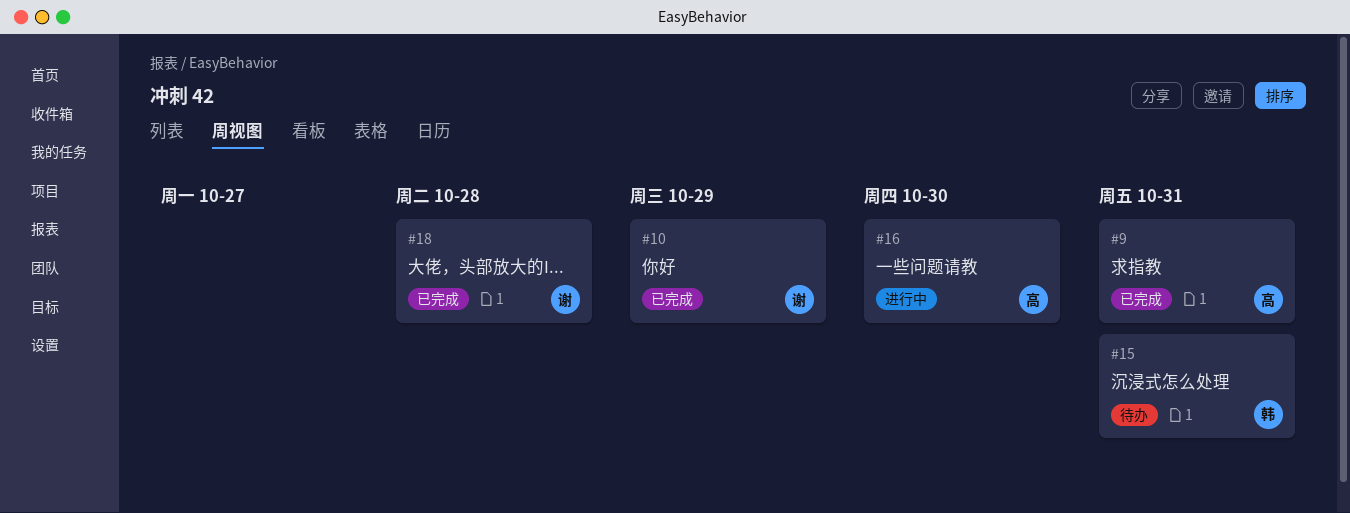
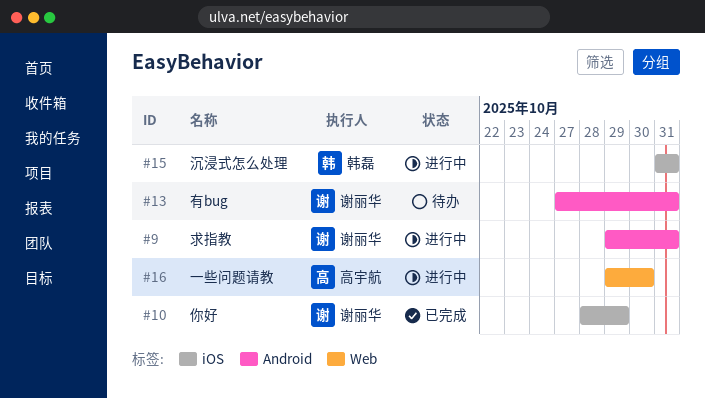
#9, status: 已完成 -> 进行中
#9, owner: 高宇航 -> 谢丽华
#13: none -> present
#15, status: 待办 -> 进行中
#18: present -> none

